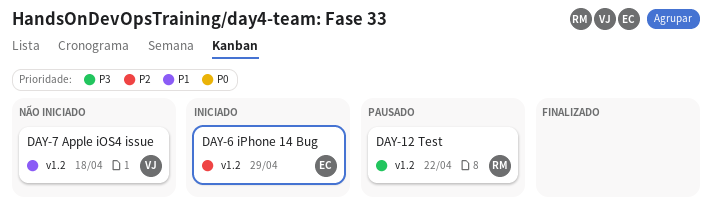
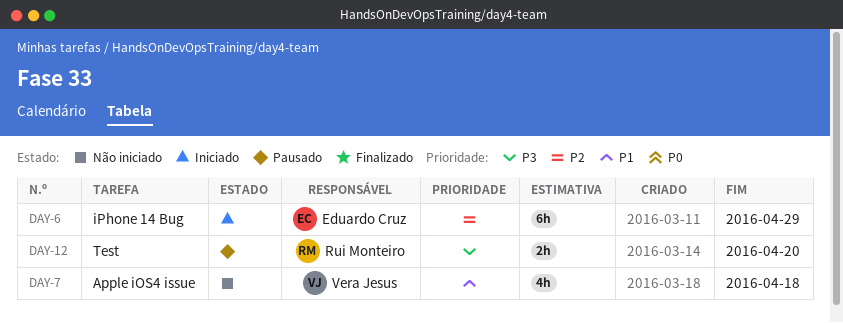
DAY-12, due: Apr 22 -> Apr 20

